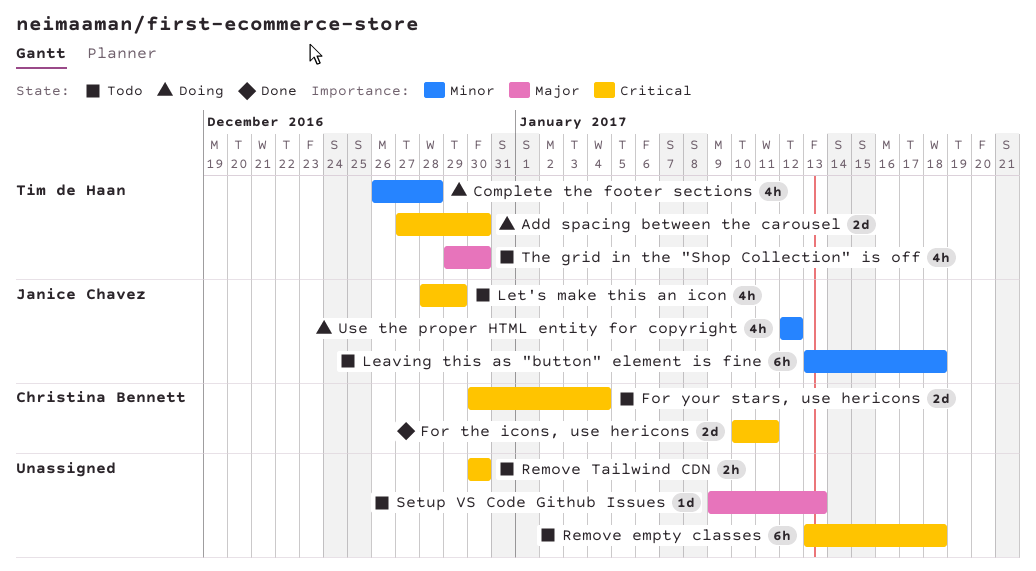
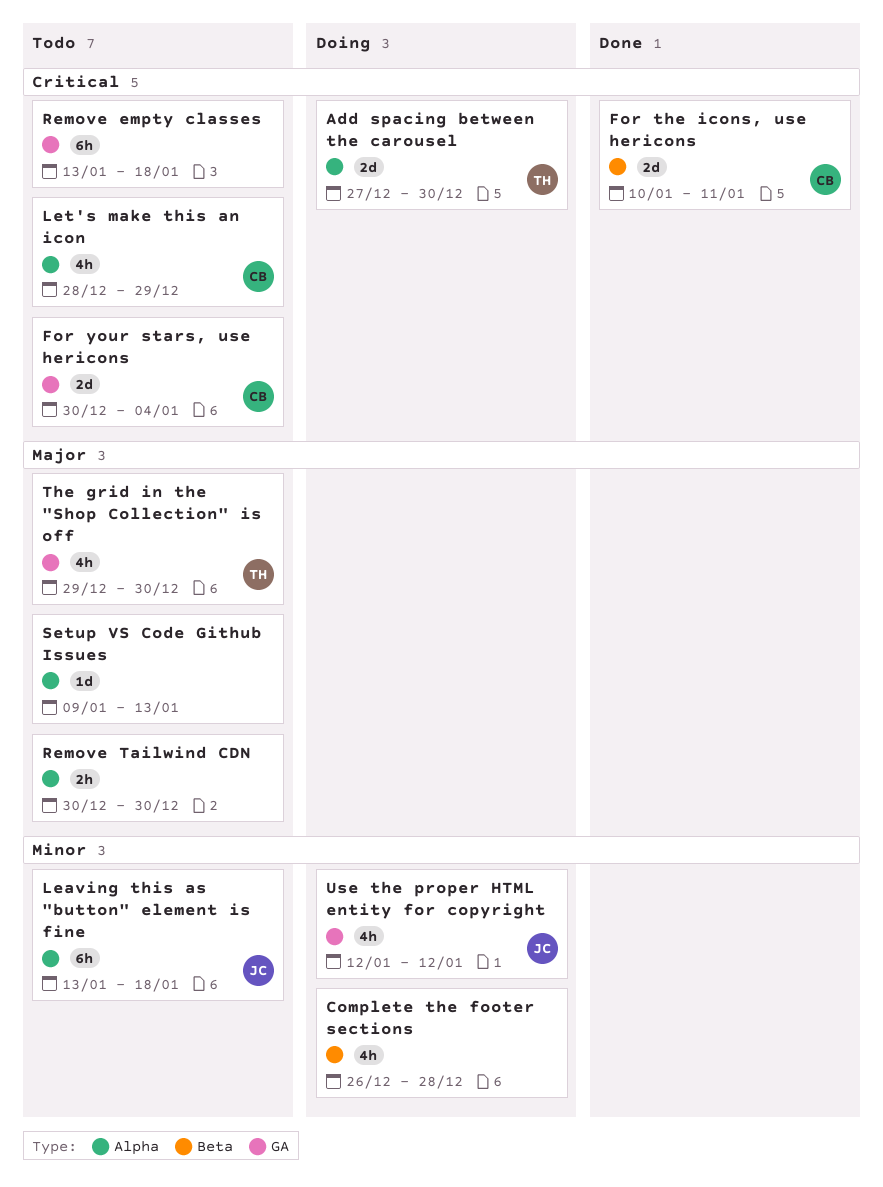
Complete the footer sections, owner: Tim de Haan -> none
Let's make this an icon, owner: Janice Chavez -> Christina Bennett
Remove Tailwind CDN, priority: Critical -> Major

